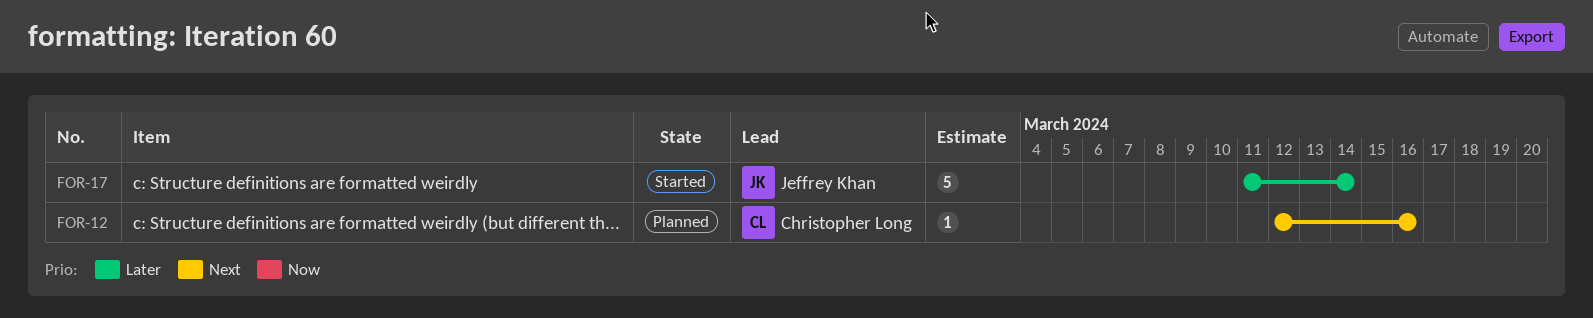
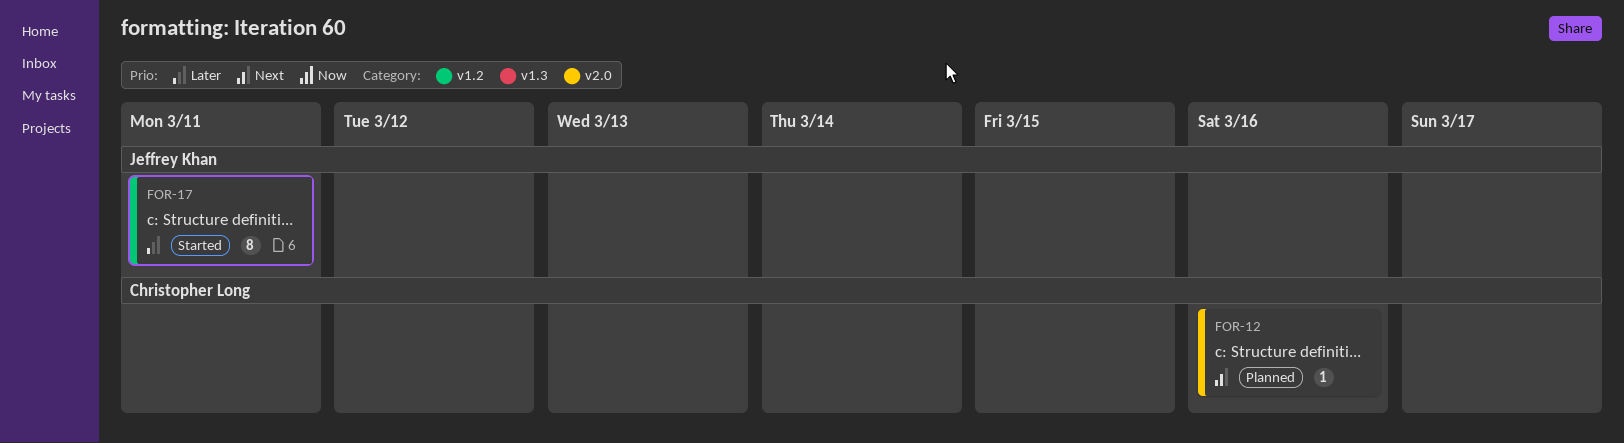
FOR-17, estimate: 5 -> 8
FOR-17, due: Mar 14 -> Mar 11

